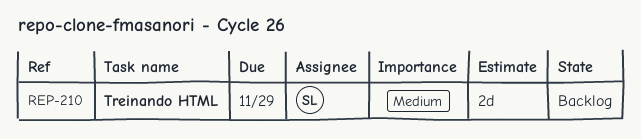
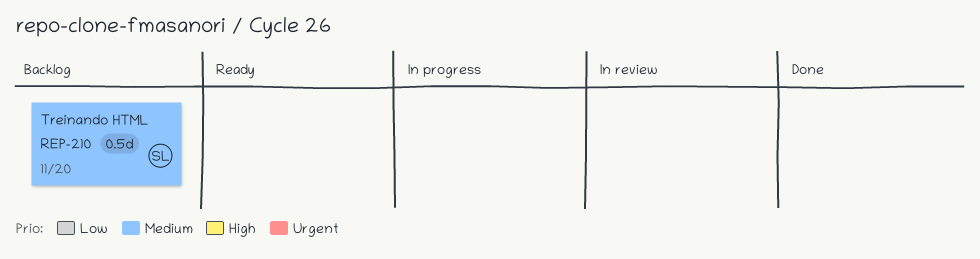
REP-210, estimate: 2d -> 0.5d
REP-210, due: Nov 29 -> Nov 20

